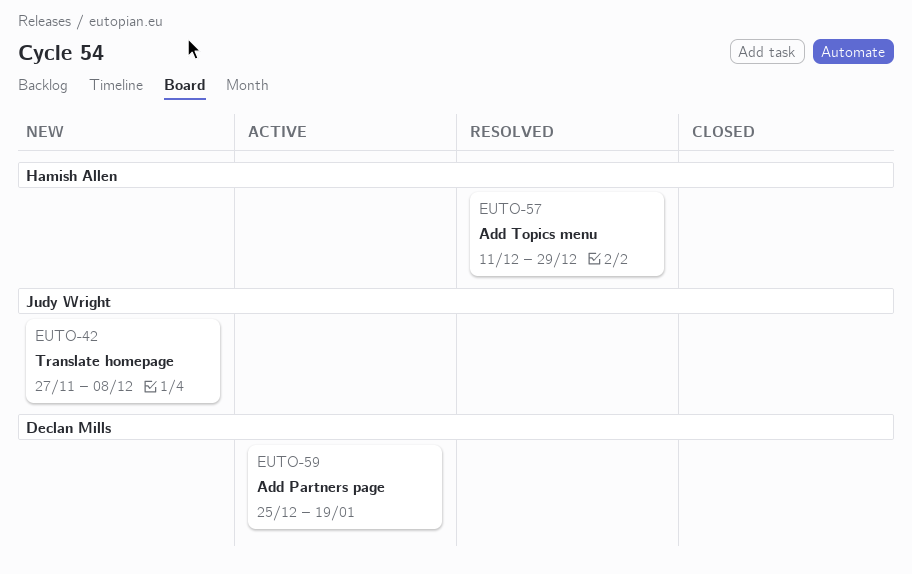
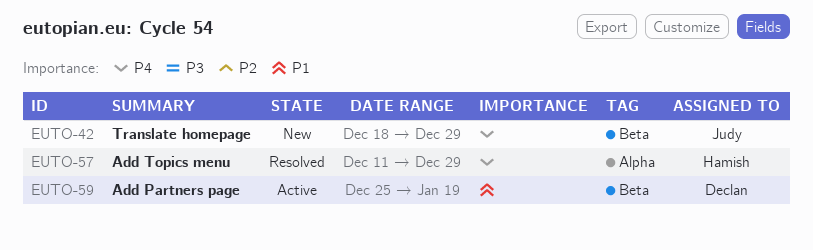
EUTO-42, start: Nov 27 -> Dec 18
EUTO-42, due: Dec 8 -> Dec 29

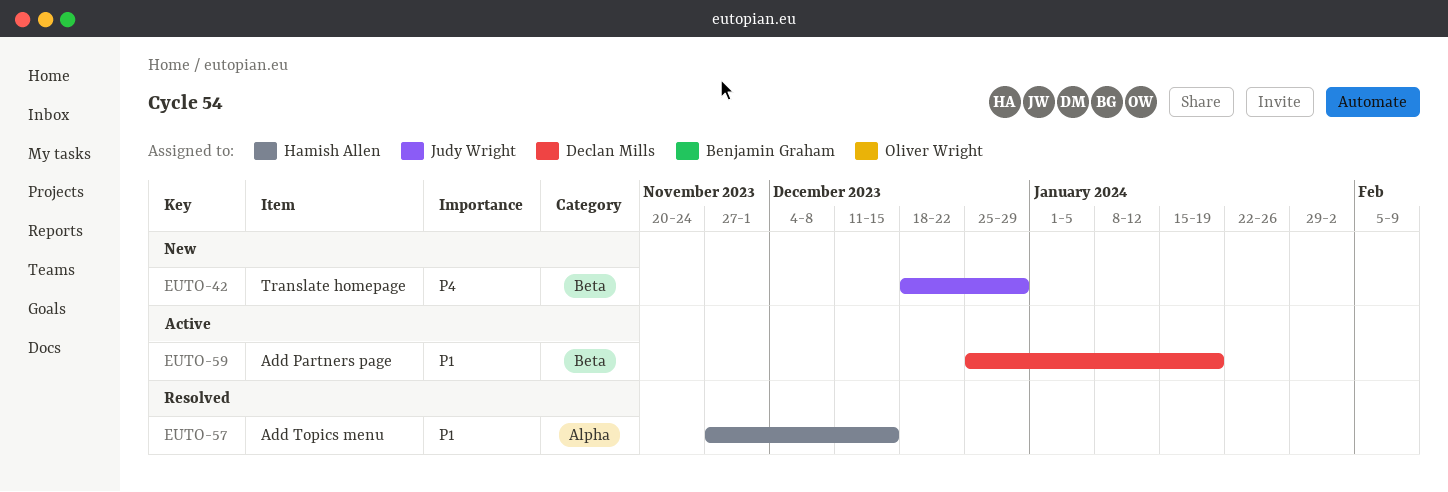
EUTO-57, priority: P4 -> P1
EUTO-57, start: Dec 11 -> Nov 27
EUTO-57, due: Dec 29 -> Dec 15

